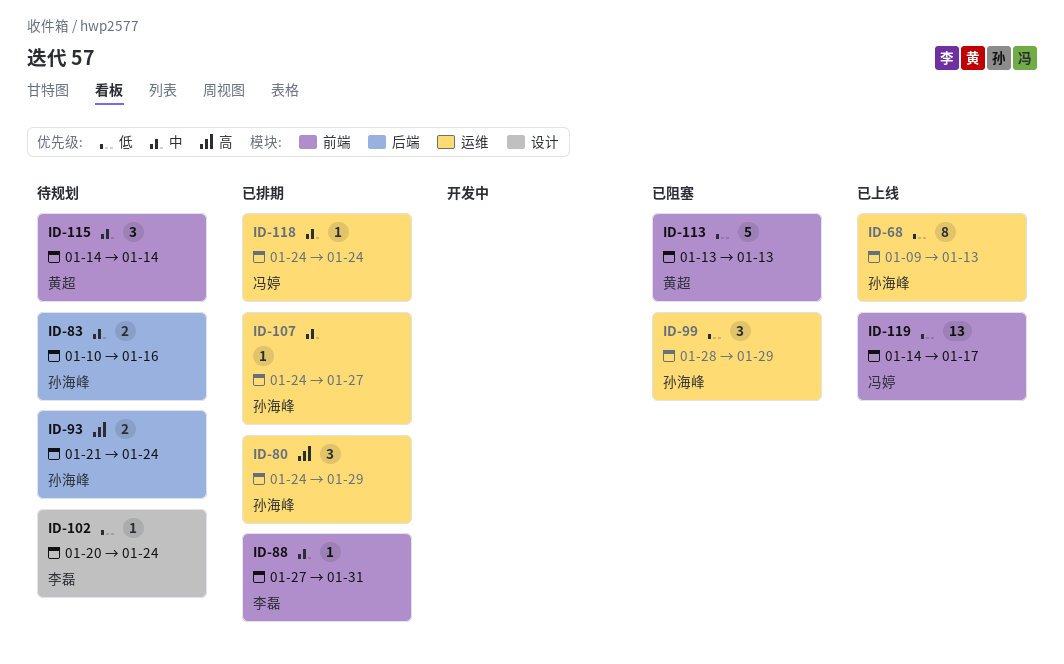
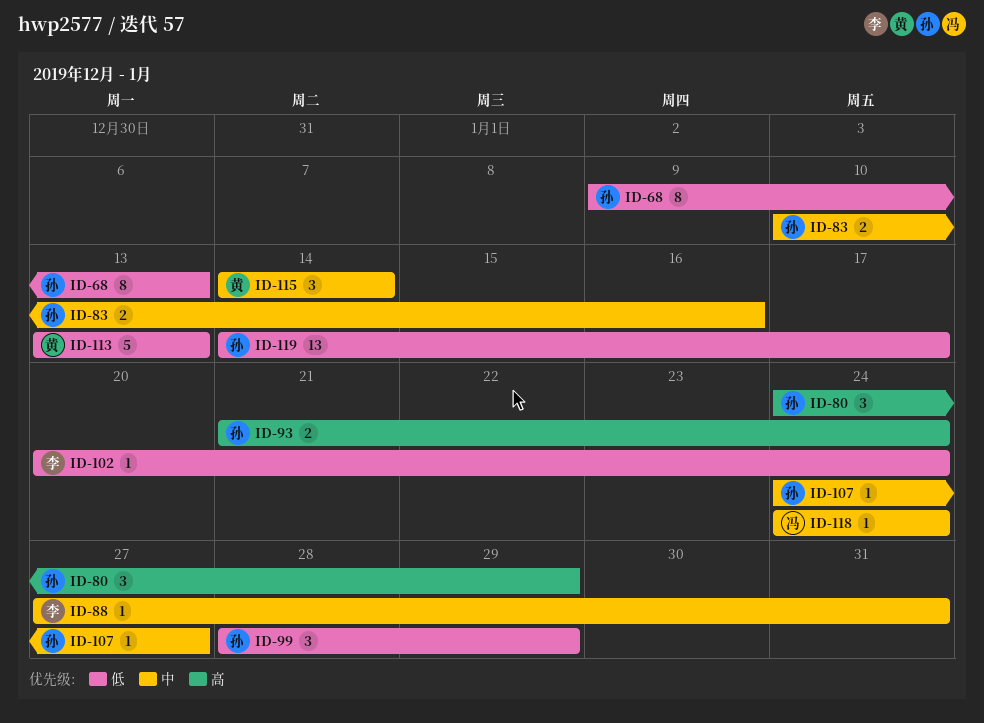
ID-119, owner: 冯婷 -> 孙海峰

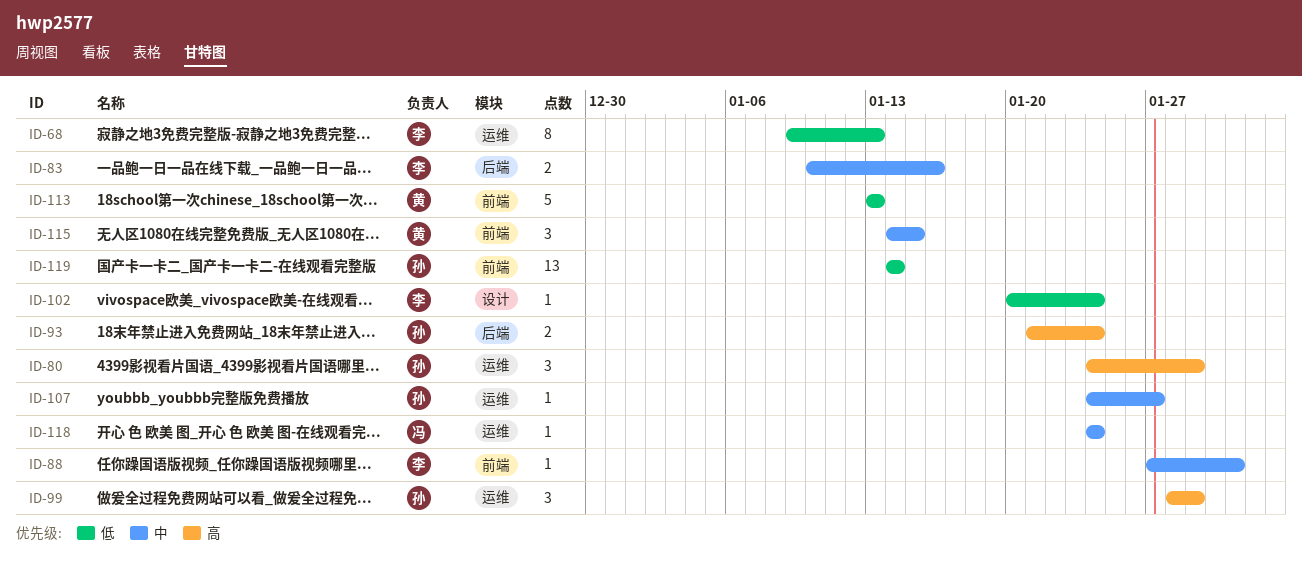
ID-68, owner: 孙 -> 李
ID-83, owner: 孙 -> 李
ID-99, priority: 低 -> 高
ID-115, due: Jan 14 -> Jan 15
ID-119, due: Jan 17 -> Jan 14

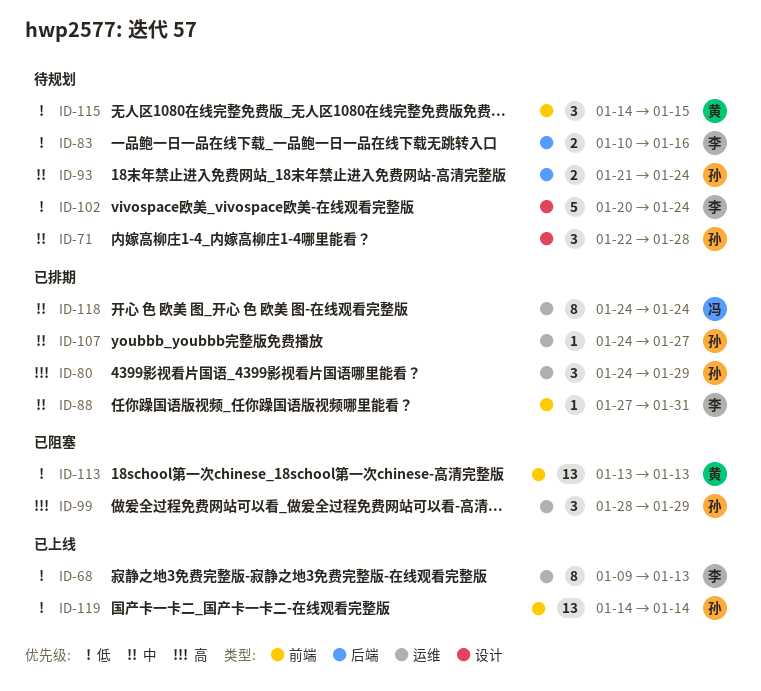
ID-71: none -> present
ID-83, priority: 中 -> 低
ID-93, priority: 高 -> 中
ID-102, estimate: 1 -> 5
ID-113, estimate: 5 -> 13
ID-115, priority: 中 -> 低
ID-118, estimate: 1 -> 8

